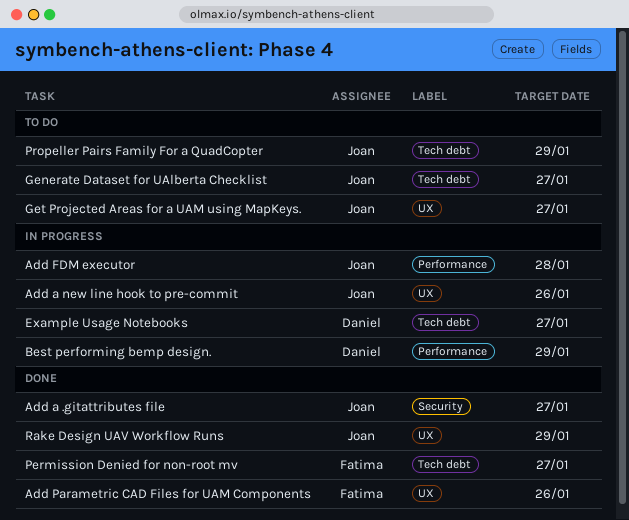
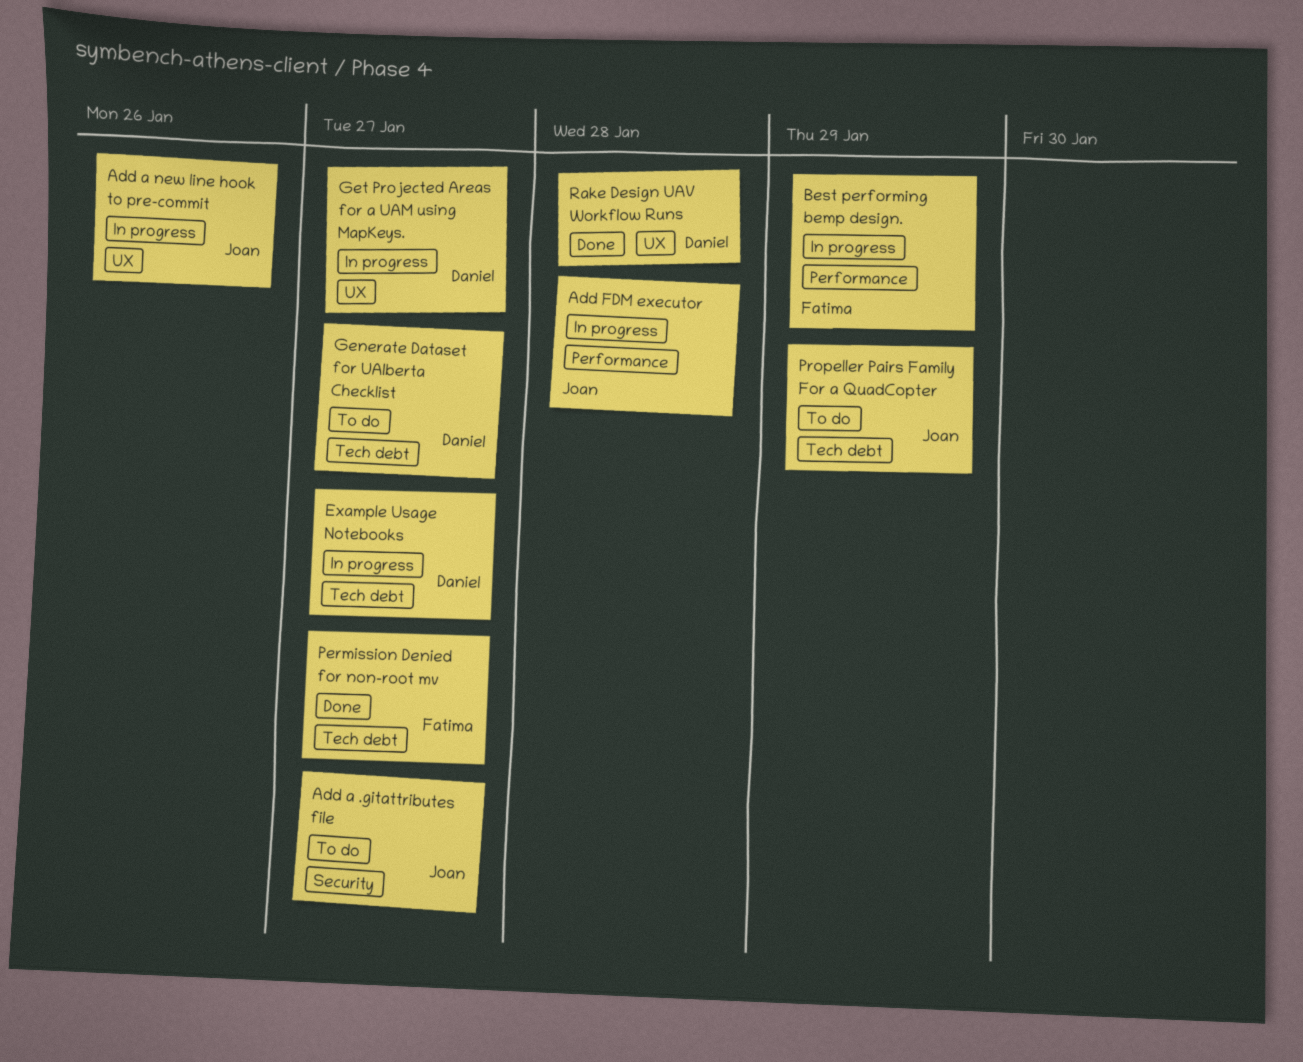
Add a .gitattributes file, status: Done -> To do
Add Parametric CAD Files for UAM Components: present -> none
Best performing bemp design., owner: Daniel -> Fatima
Generate Dataset for UAlberta Checklist, owner: Joan -> Daniel
Get Projected Areas for a UAM using MapKeys., status: To do -> In progress
Get Projected Areas for a UAM using MapKeys., owner: Joan -> Daniel
Rake Design UAV Workflow Runs, owner: Joan -> Daniel
Rake Design UAV Workflow Runs, due: Jan 29 -> Jan 28

